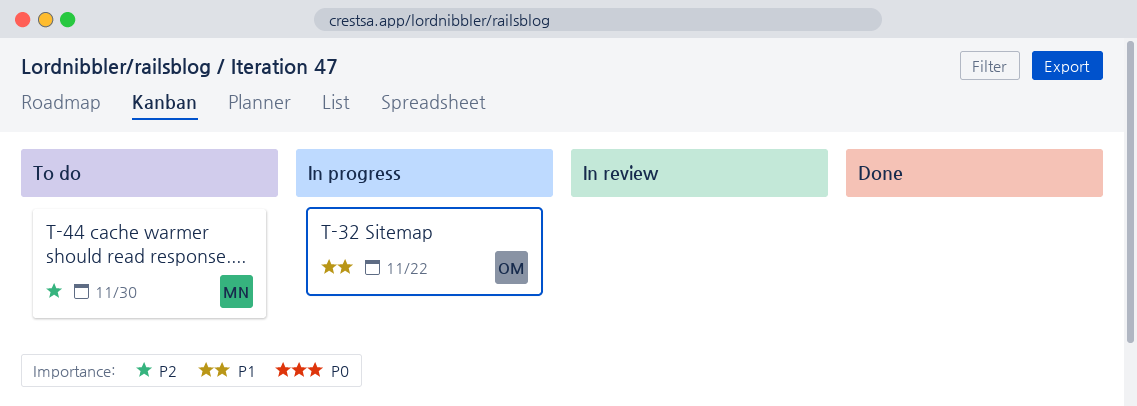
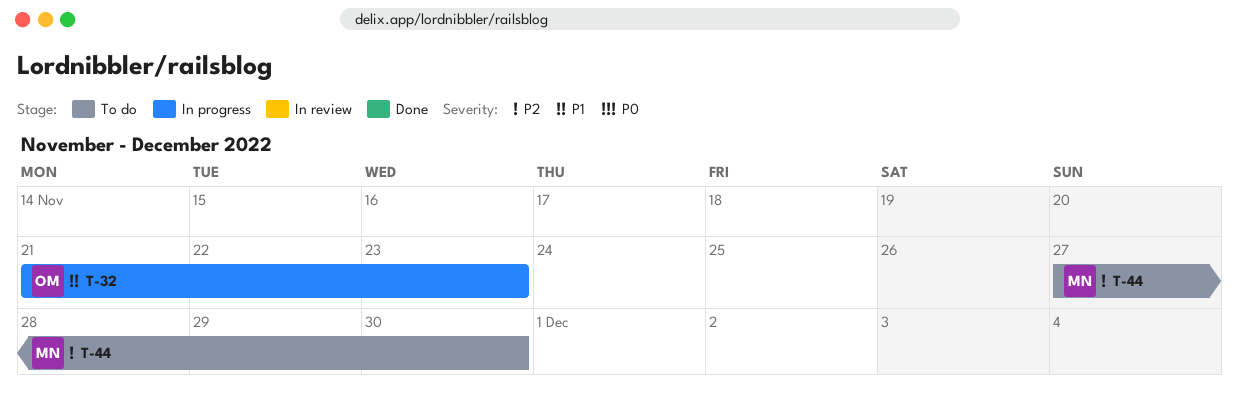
T-32, due: Nov 22 -> Nov 23

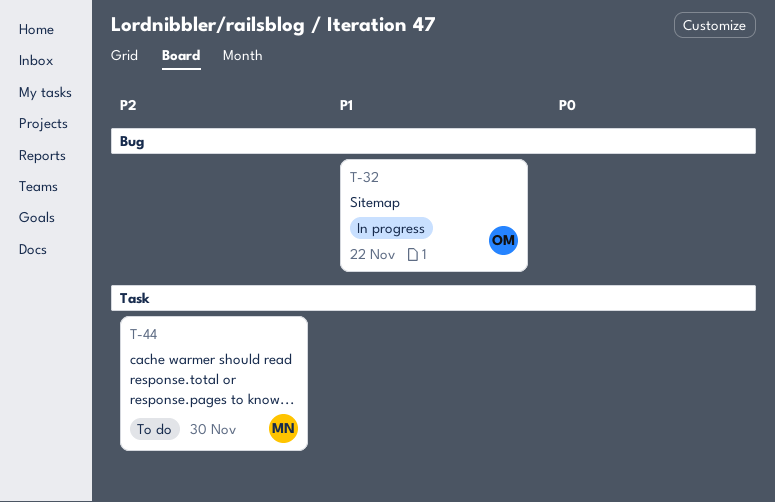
T-32, due: Nov 23 -> Nov 22

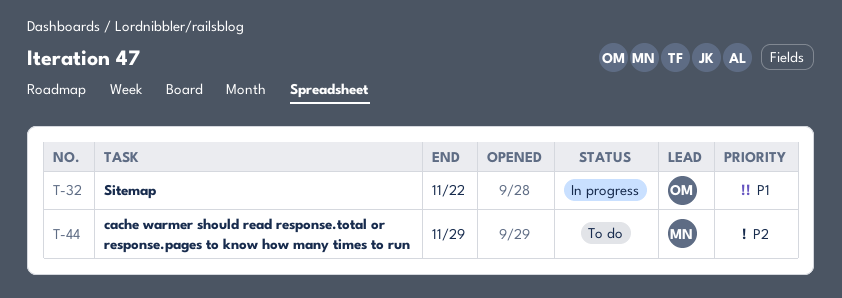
T-44, due: Nov 30 -> Nov 29

